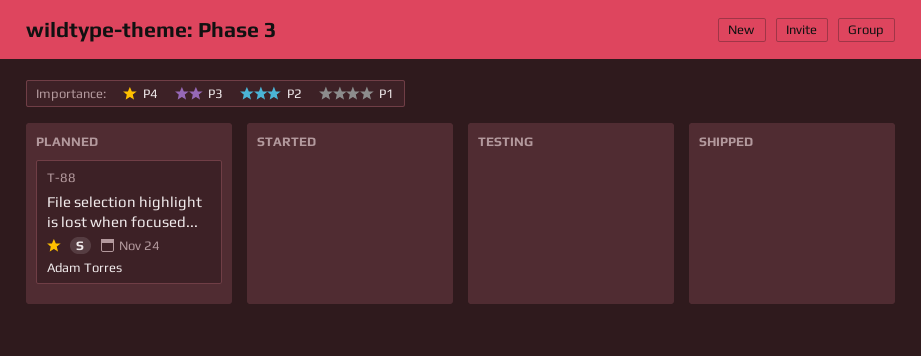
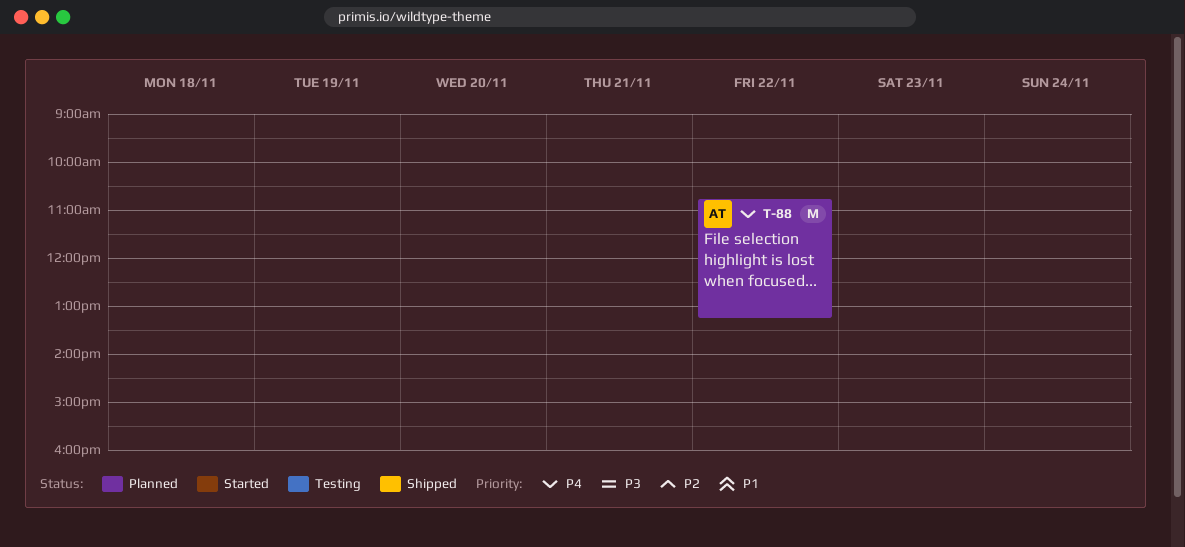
T-88, estimate: S -> M
T-88, day: Nov 24 -> Nov 22

